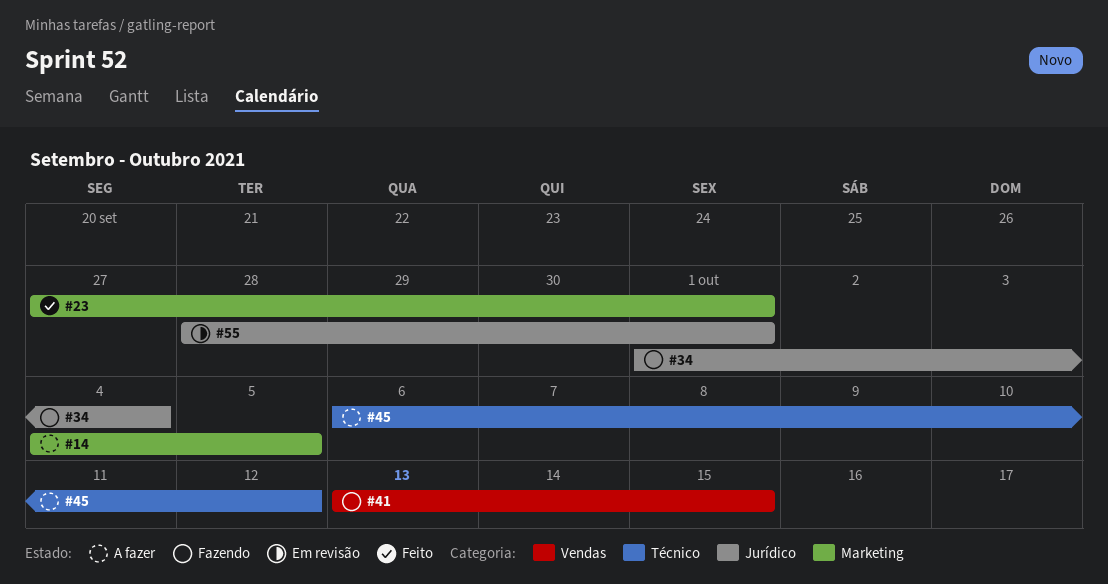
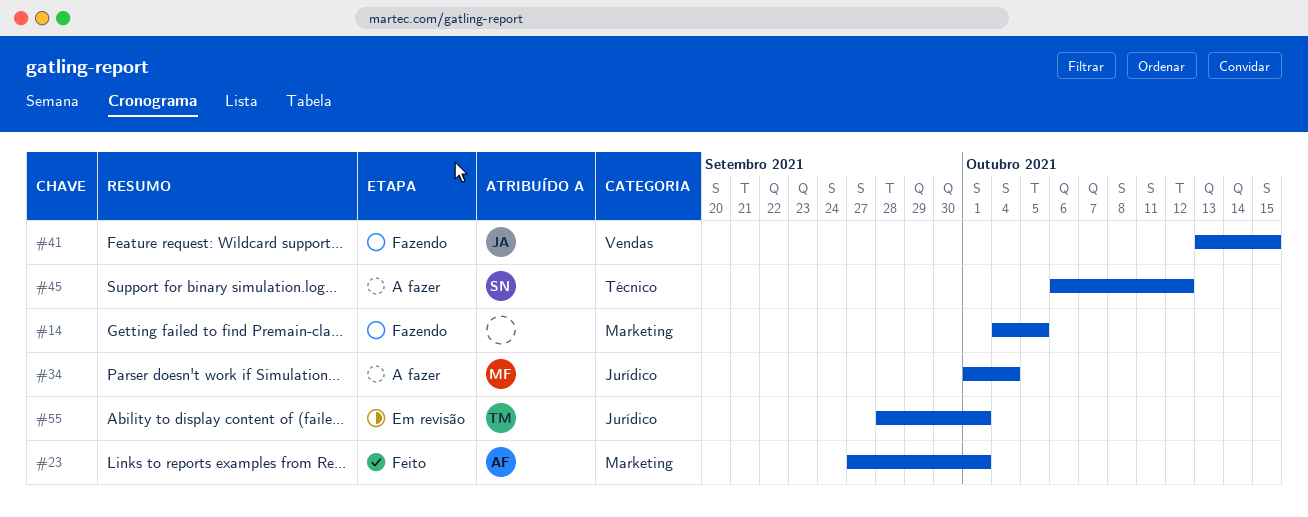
#14, status: A fazer -> Fazendo
#34, status: Fazendo -> A fazer

